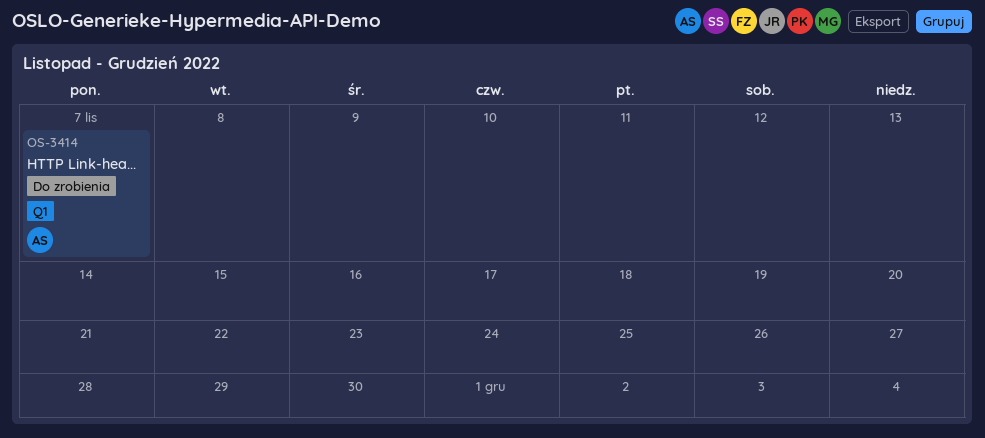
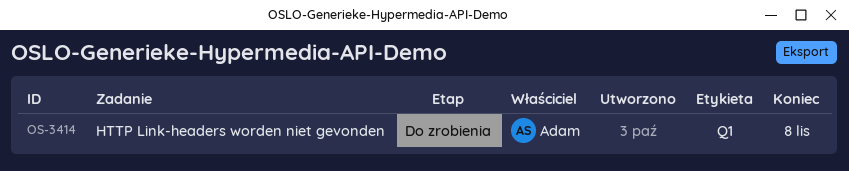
OS-3414, due: Nov 7 -> Nov 8

